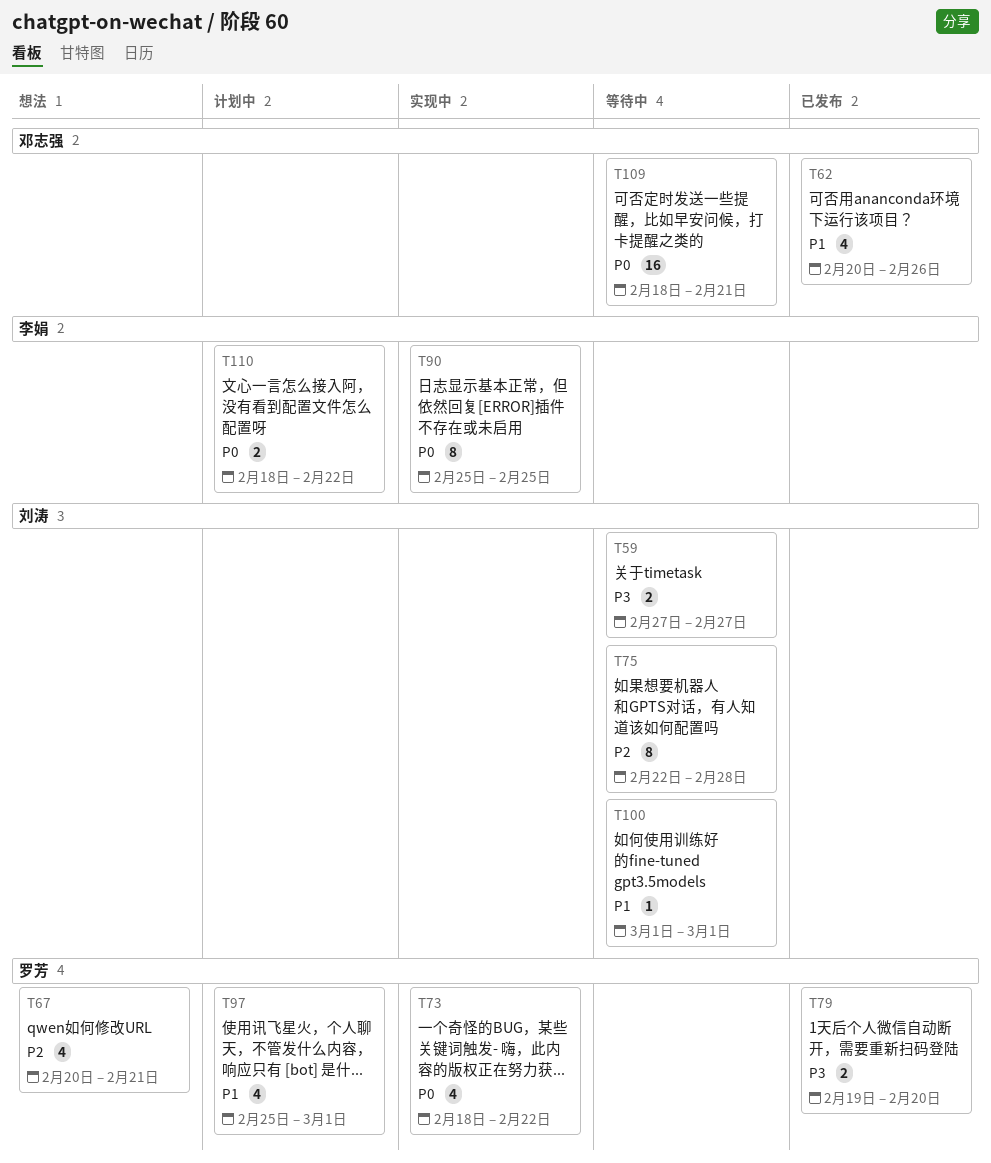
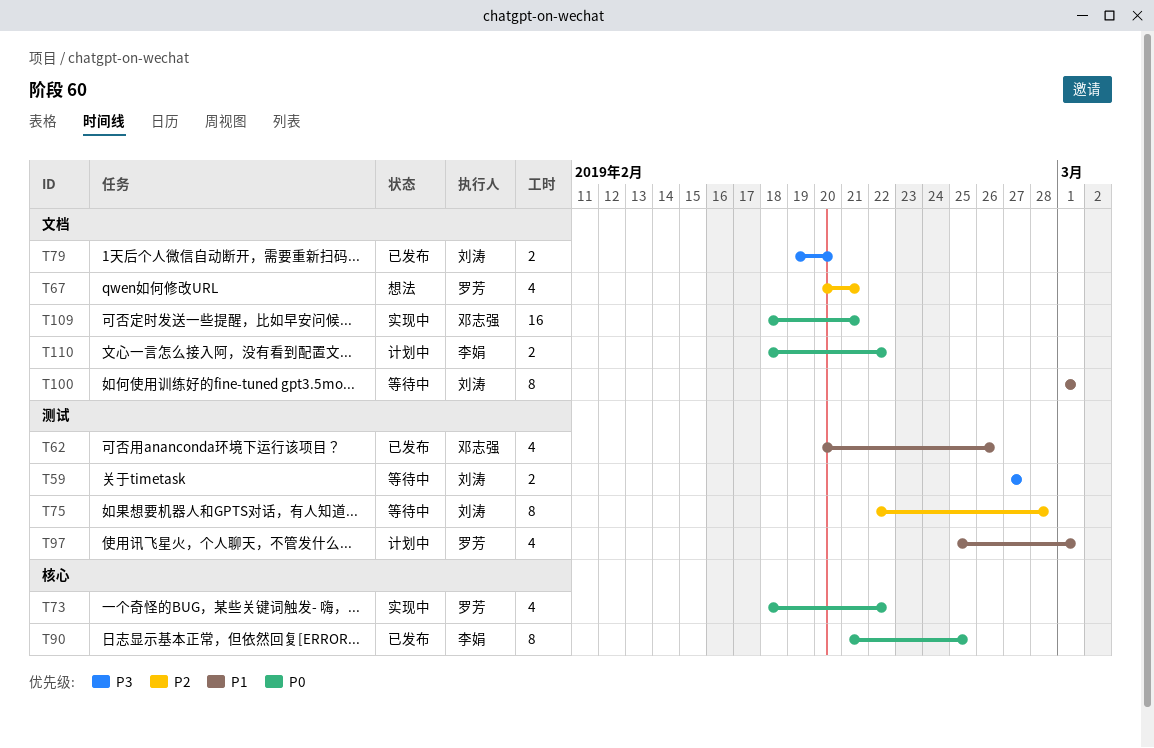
T79, owner: 罗芳 -> 刘涛
T90, status: 实现中 -> 已发布
T90, start: Feb 25 -> Feb 21
T100, estimate: 1 -> 8
T109, status: 等待中 -> 实现中

